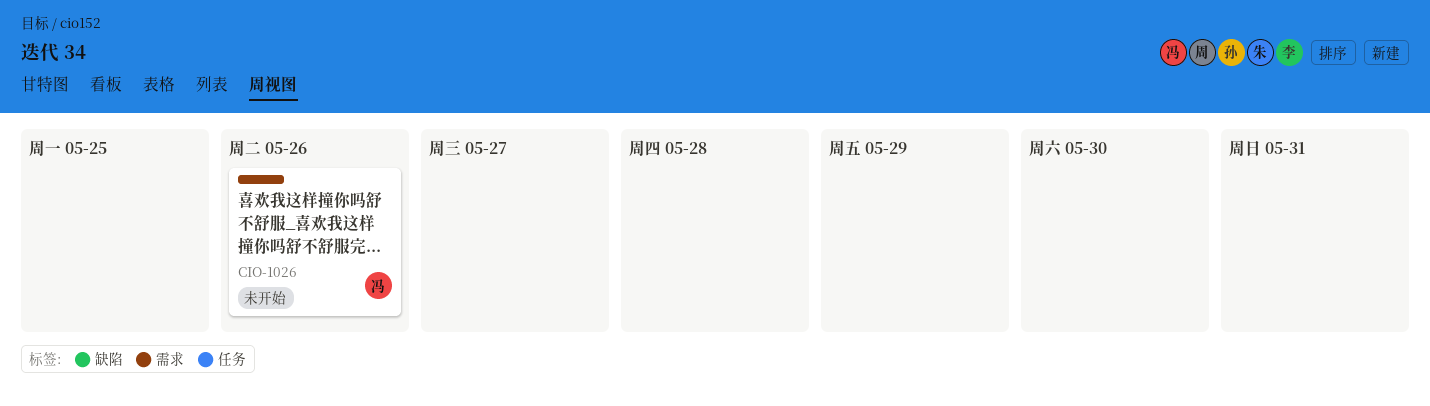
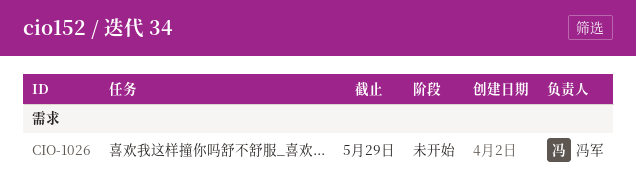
CIO-1026, due: May 26 -> May 29

